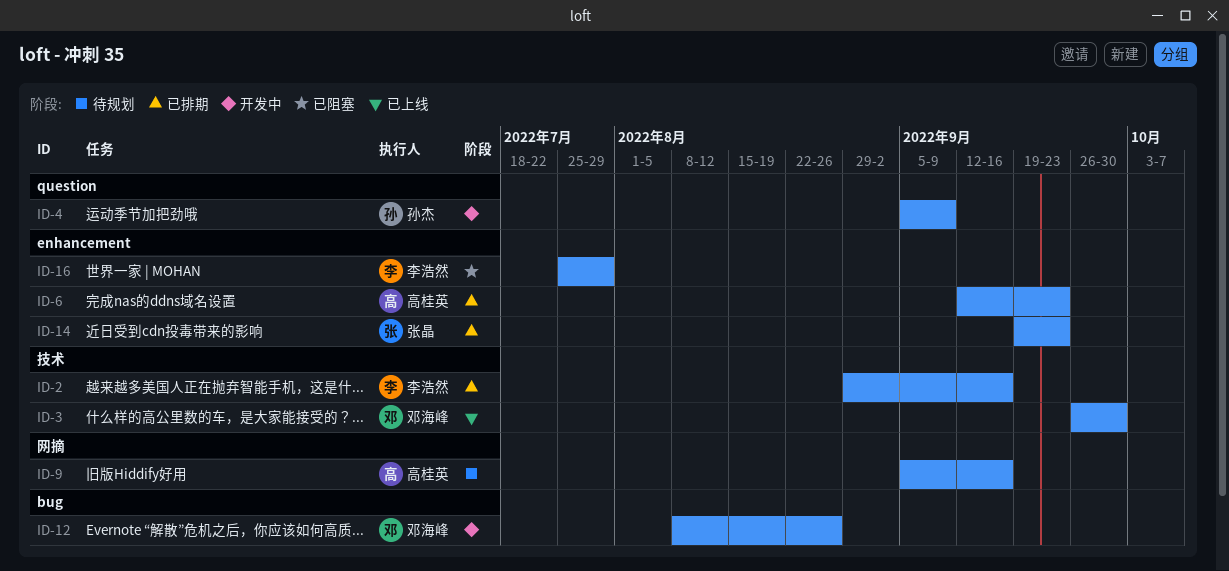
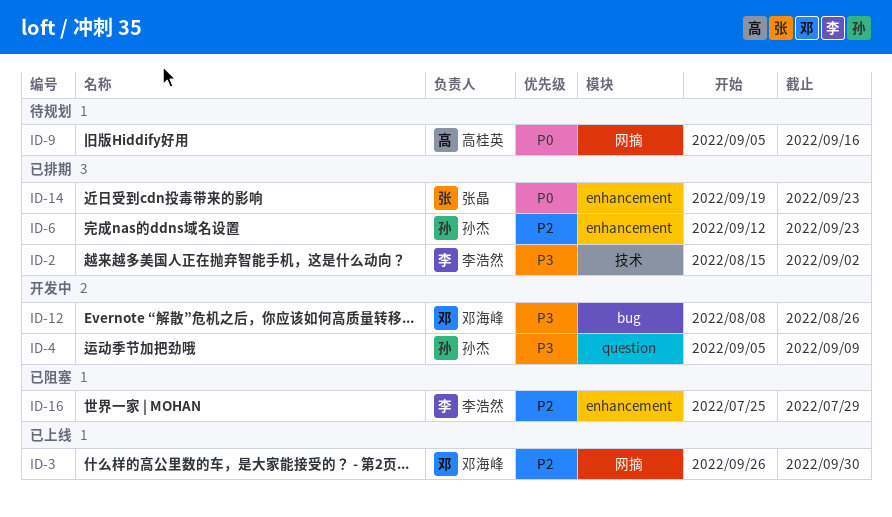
ID-2, start: Aug 29 -> Aug 15
ID-2, due: Sep 16 -> Sep 2
ID-3, label: 技术 -> 网摘
ID-6, owner: 高桂英 -> 孙杰

